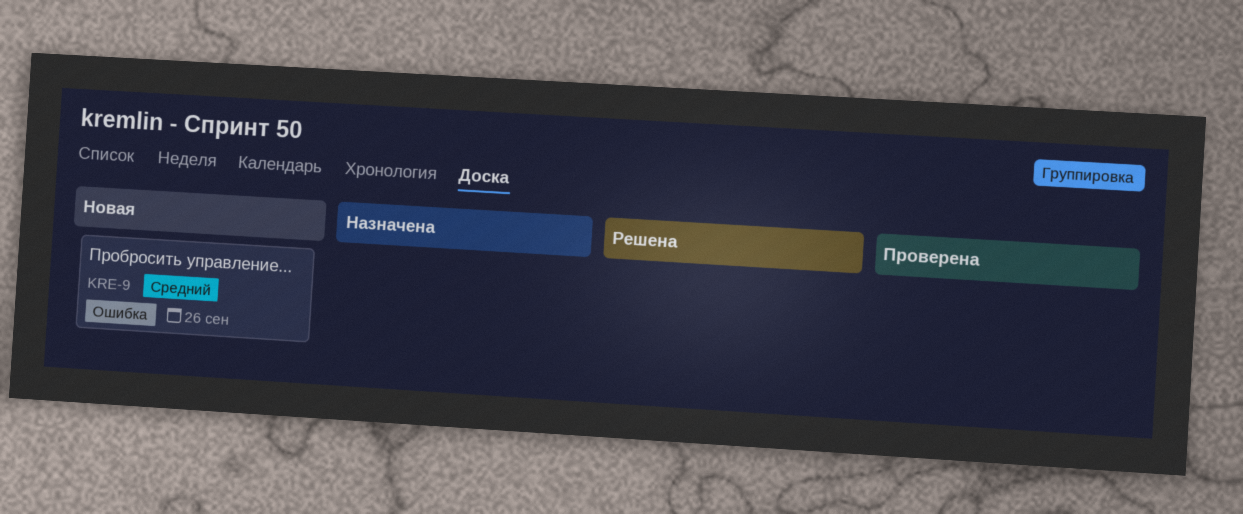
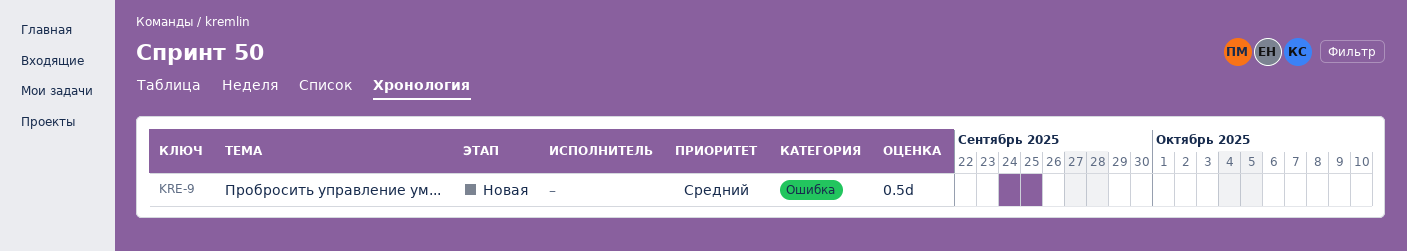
KRE-9, due: Sep 26 -> Sep 25

